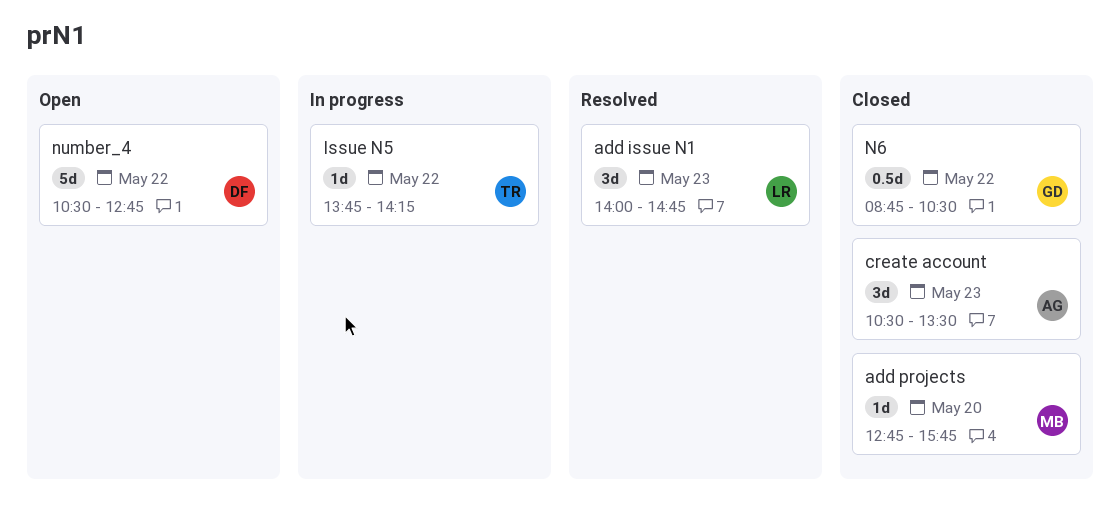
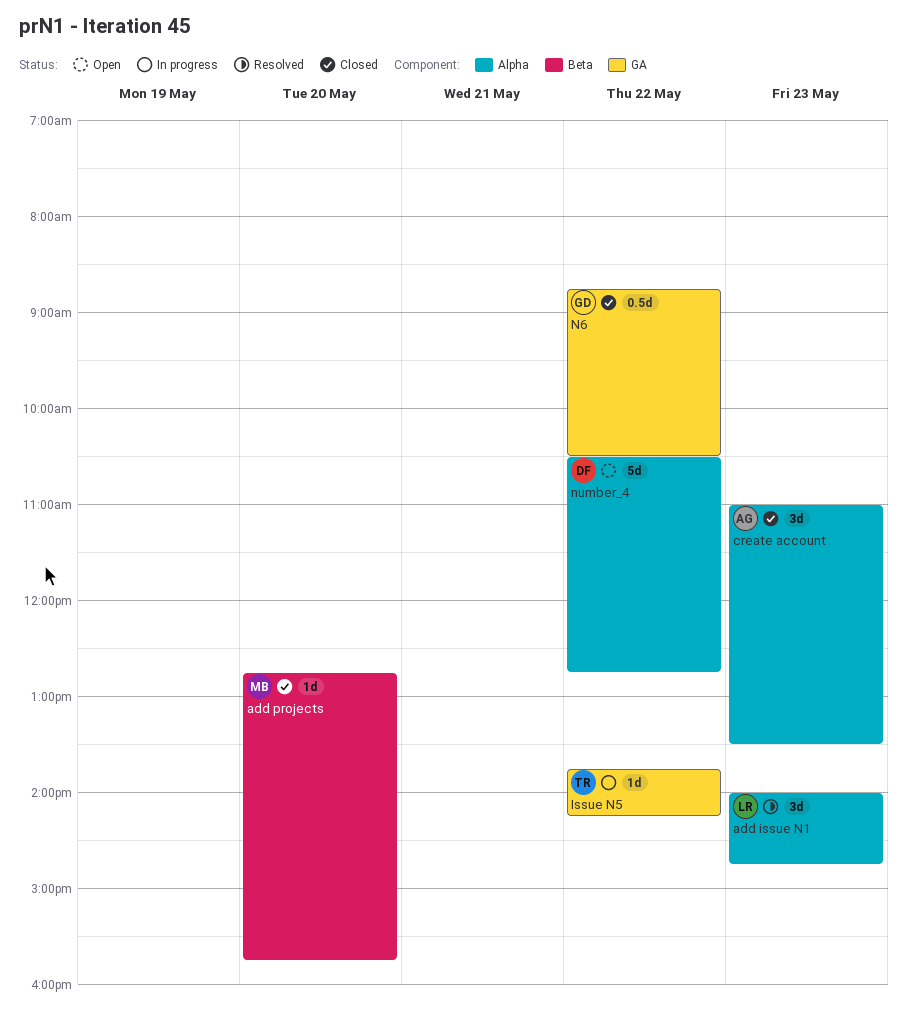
create account, begins: 10:30 -> 11:00

